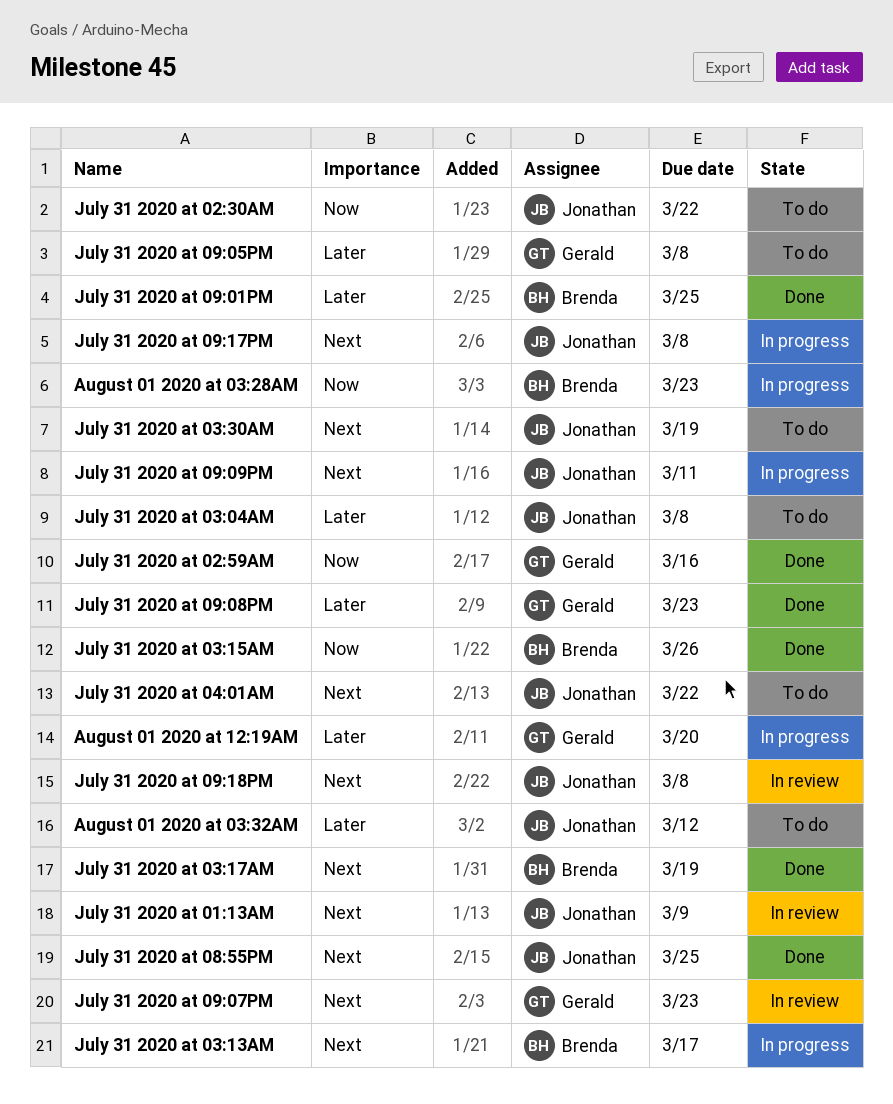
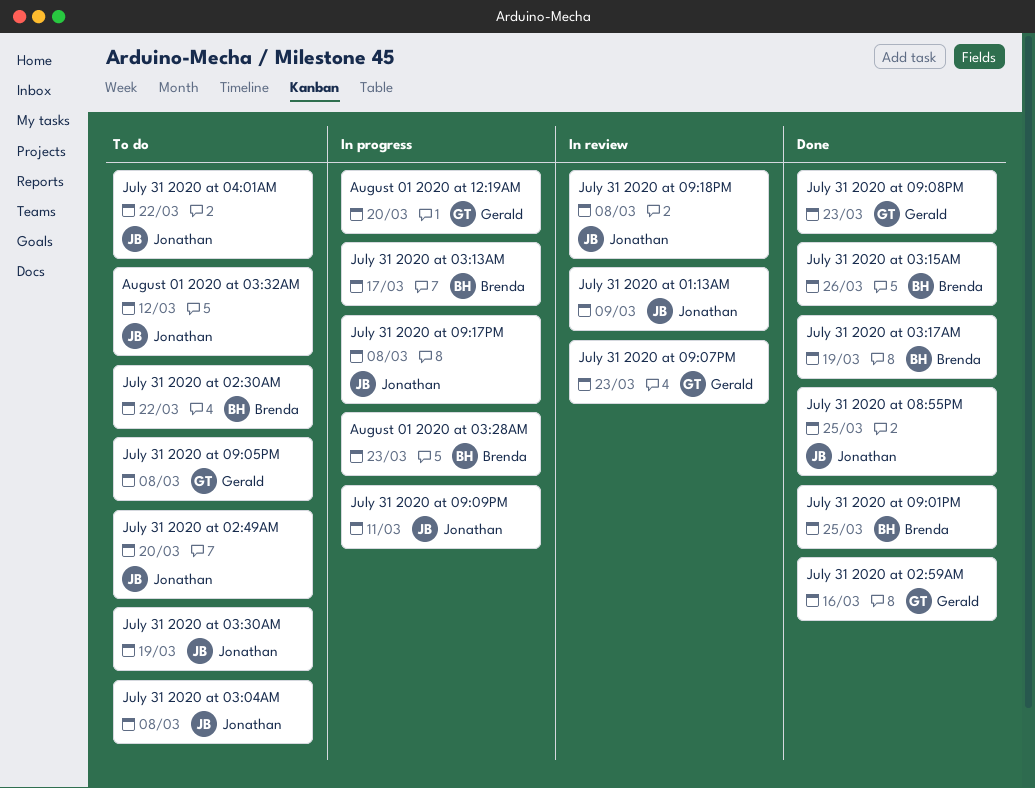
July 31 2020 at 02:30AM, owner: Jonathan -> Brenda
July 31 2020 at 02:49AM: none -> present

